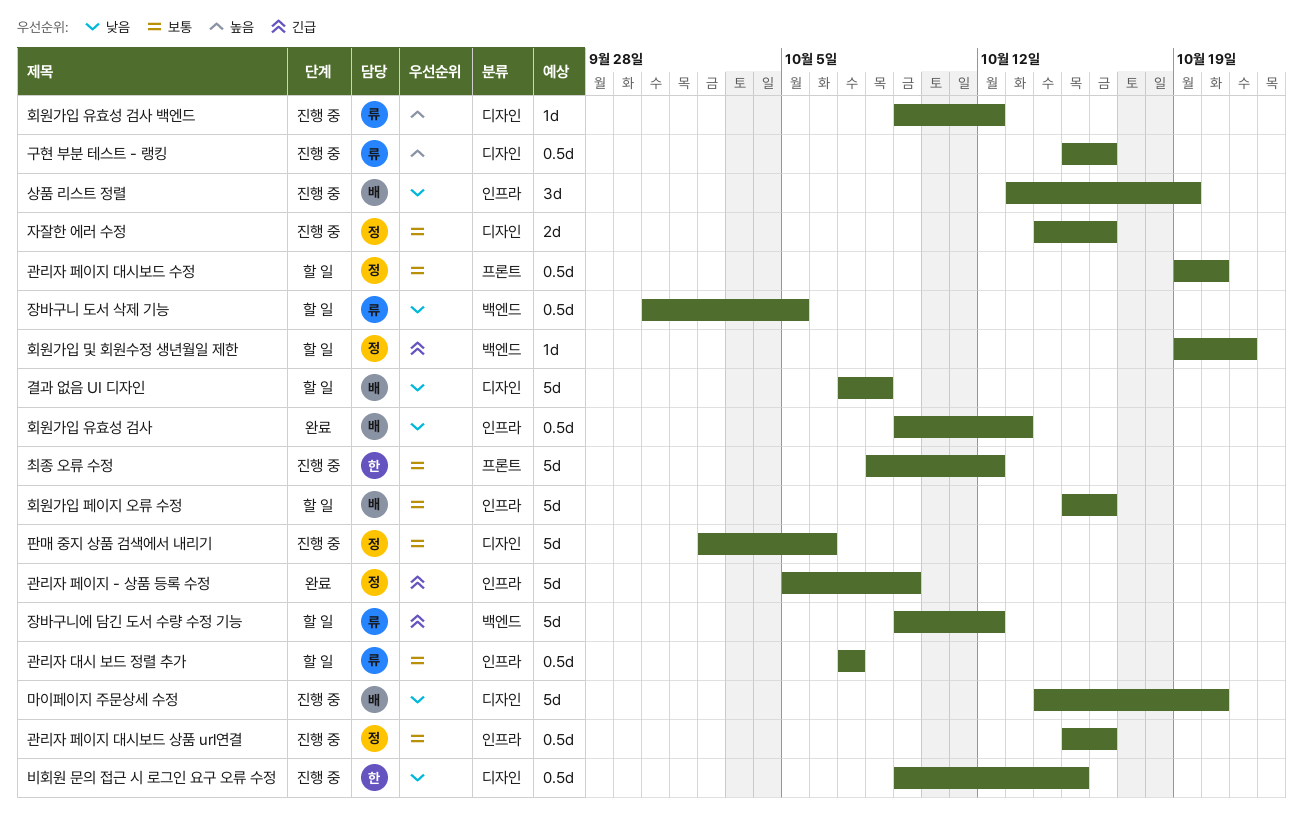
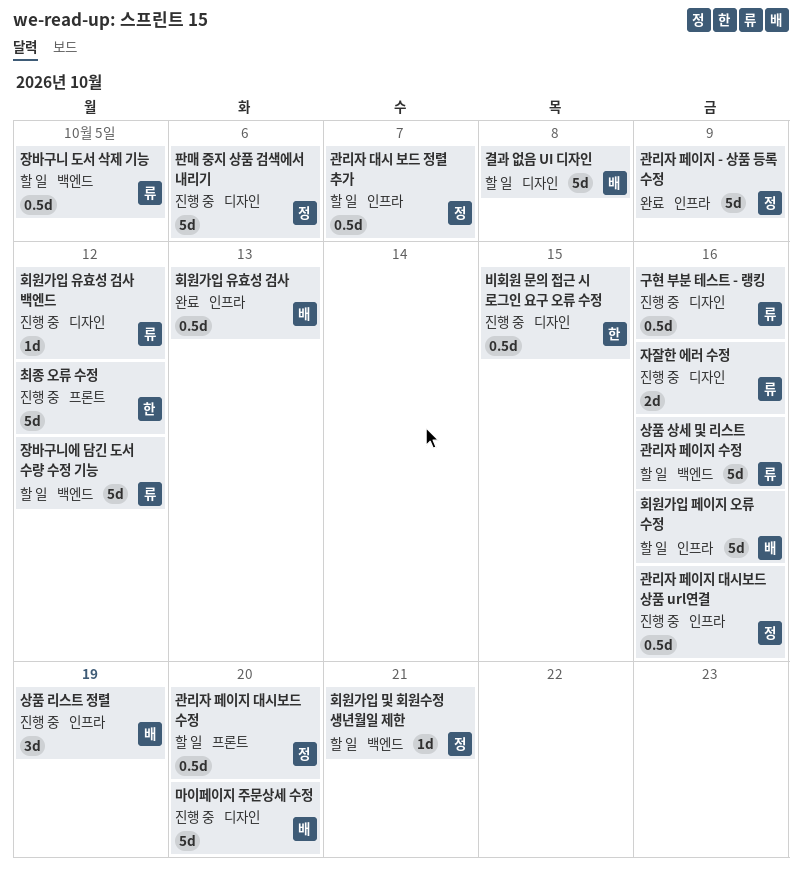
관리자 대시 보드 정렬 추가, owner: 류 -> 정
상품 상세 및 리스트 관리자 페이지 수정: none -> present
자잘한 에러 수정, owner: 정 -> 류

